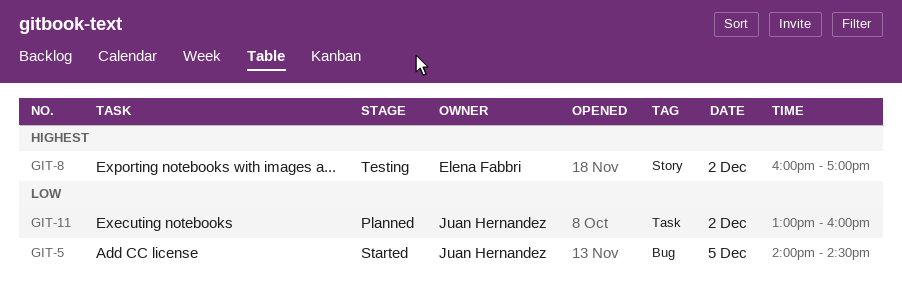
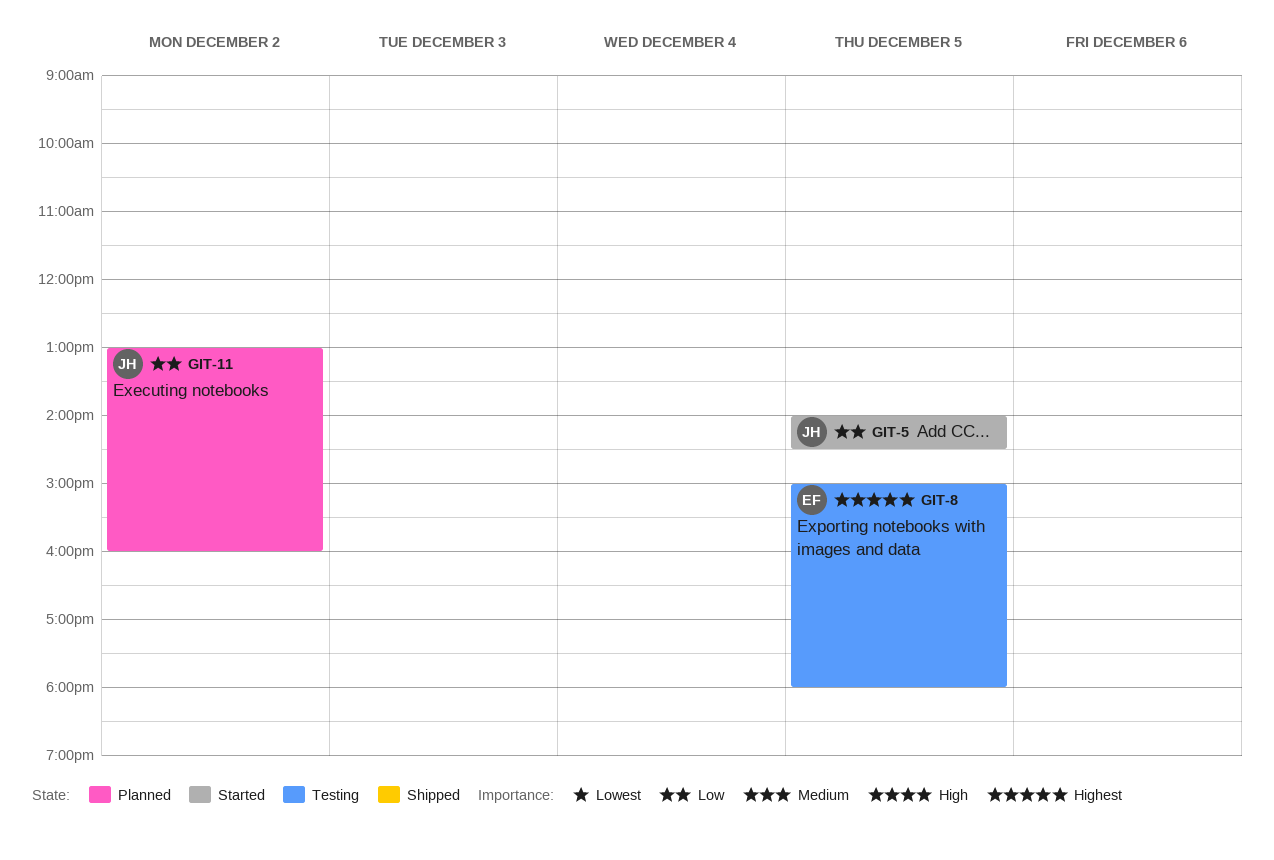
GIT-8, day: Dec 2 -> Dec 5
GIT-8, begins: 16:00 -> 15:00
GIT-8, ends: 17:00 -> 18:00

